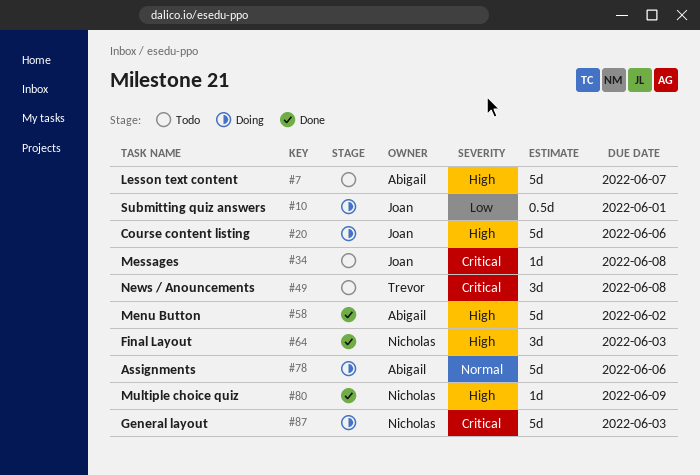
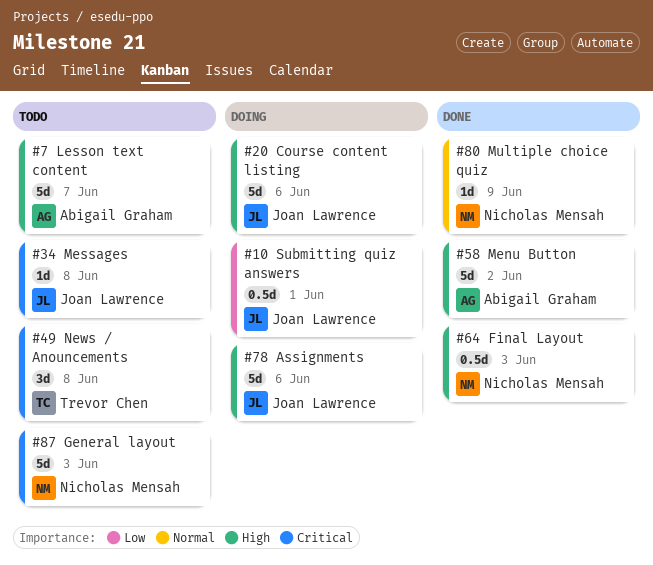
#64, estimate: 3d -> 0.5d
#78, owner: Abigail Graham -> Joan Lawrence
#78, priority: Normal -> High
#80, priority: High -> Normal
#87, status: Doing -> Todo

